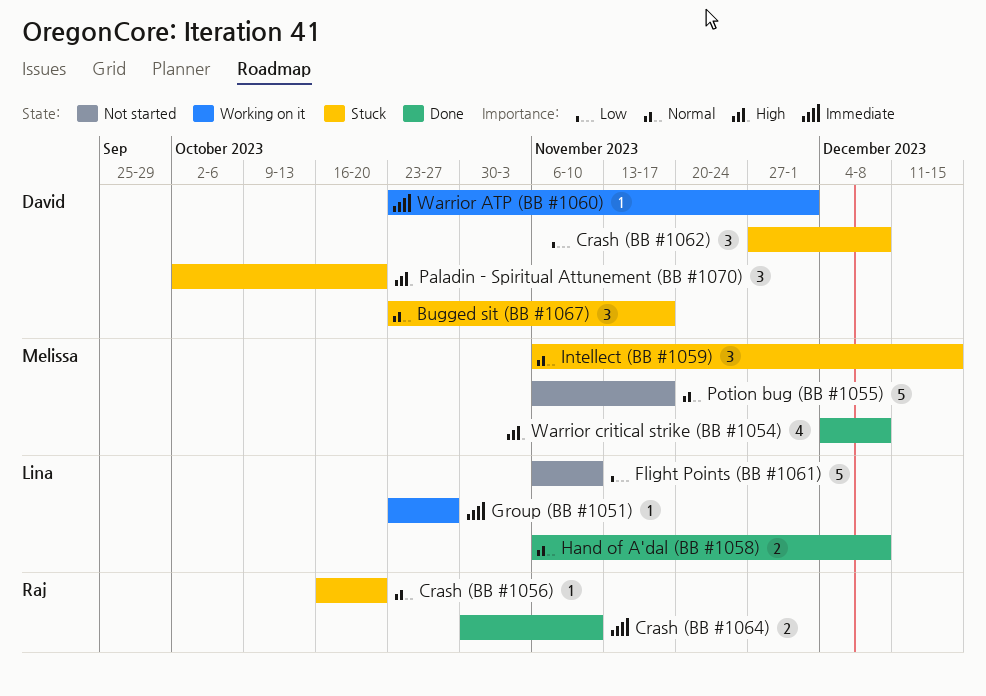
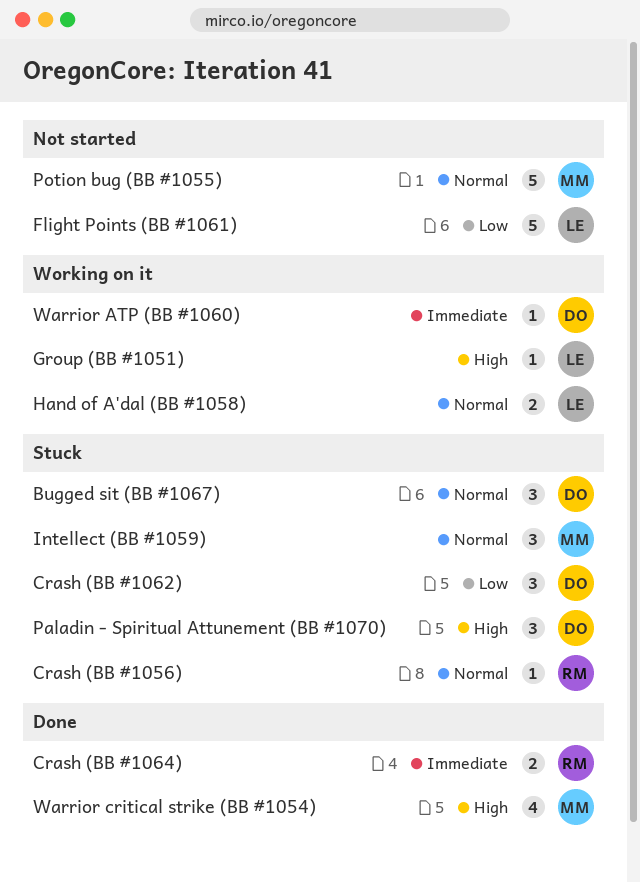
Group (BB #1051), priority: Immediate -> High
Hand of A'dal (BB #1058), status: Done -> Working on it

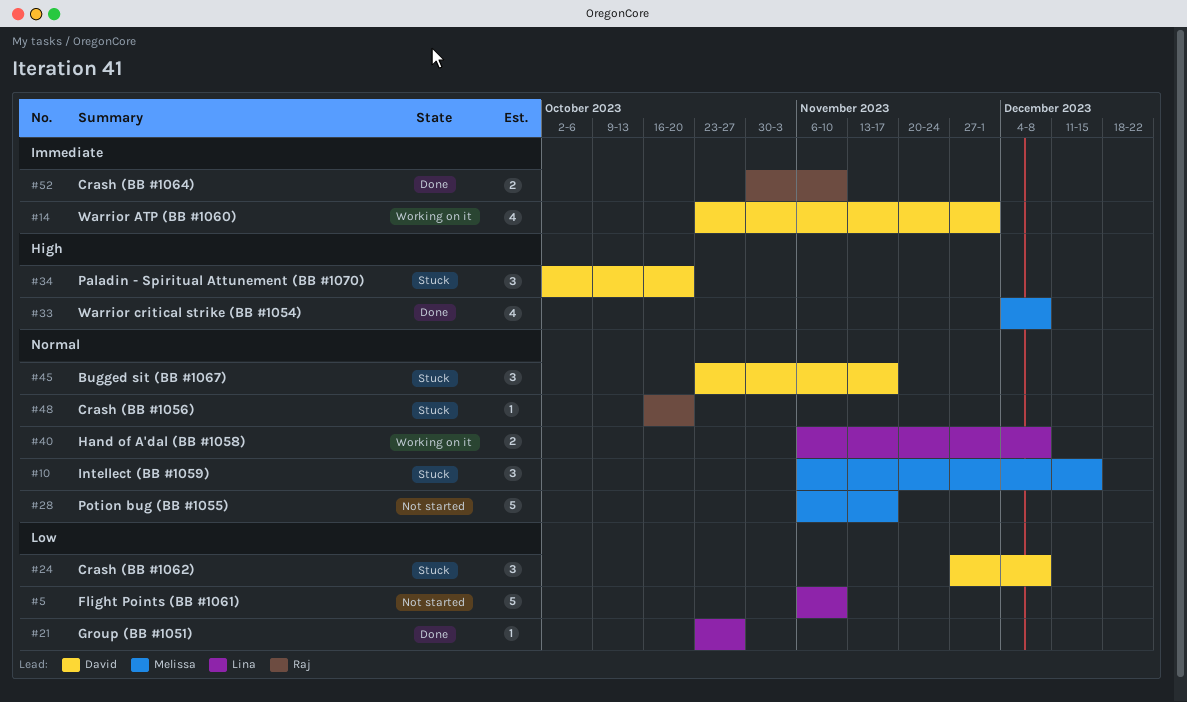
Group (BB #1051), status: Working on it -> Done
Group (BB #1051), priority: High -> Low
Warrior ATP (BB #1060), estimate: 1 -> 4

